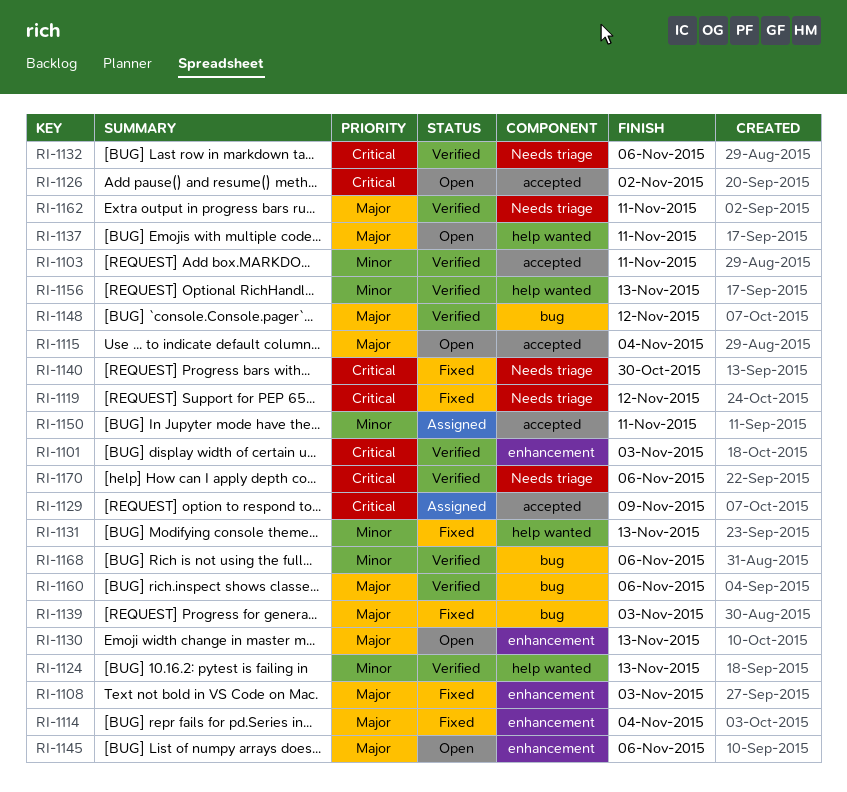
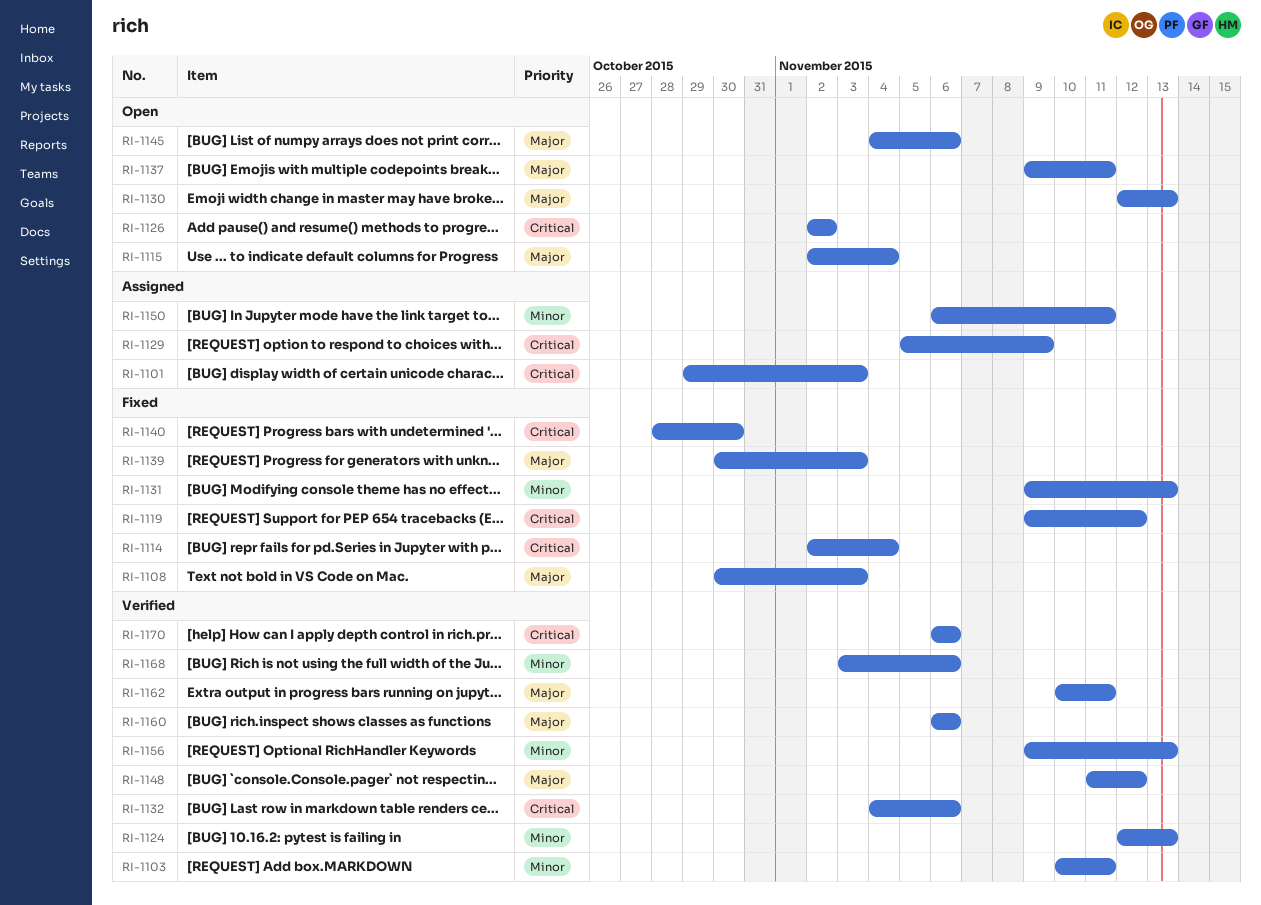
RI-1101, status: Verified -> Assigned
RI-1114, priority: Major -> Critical

